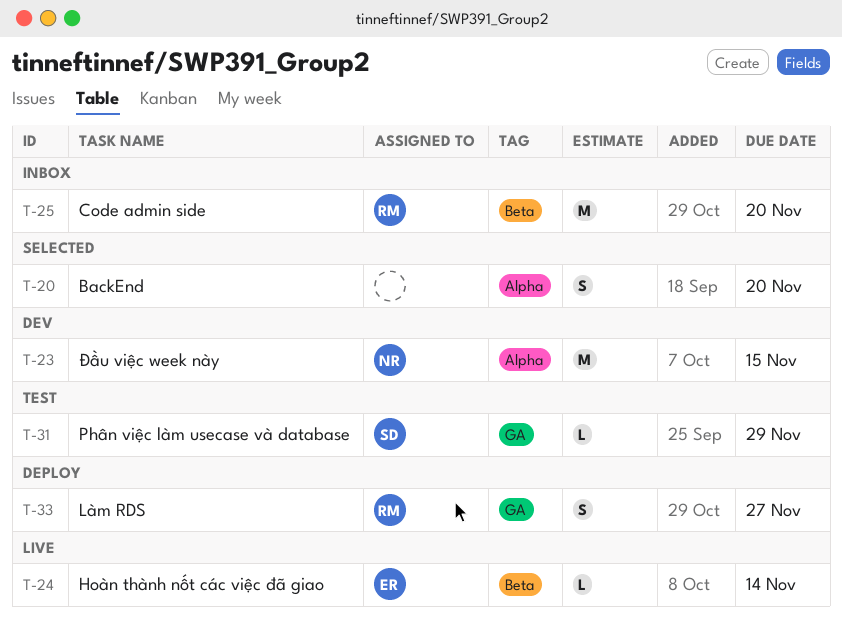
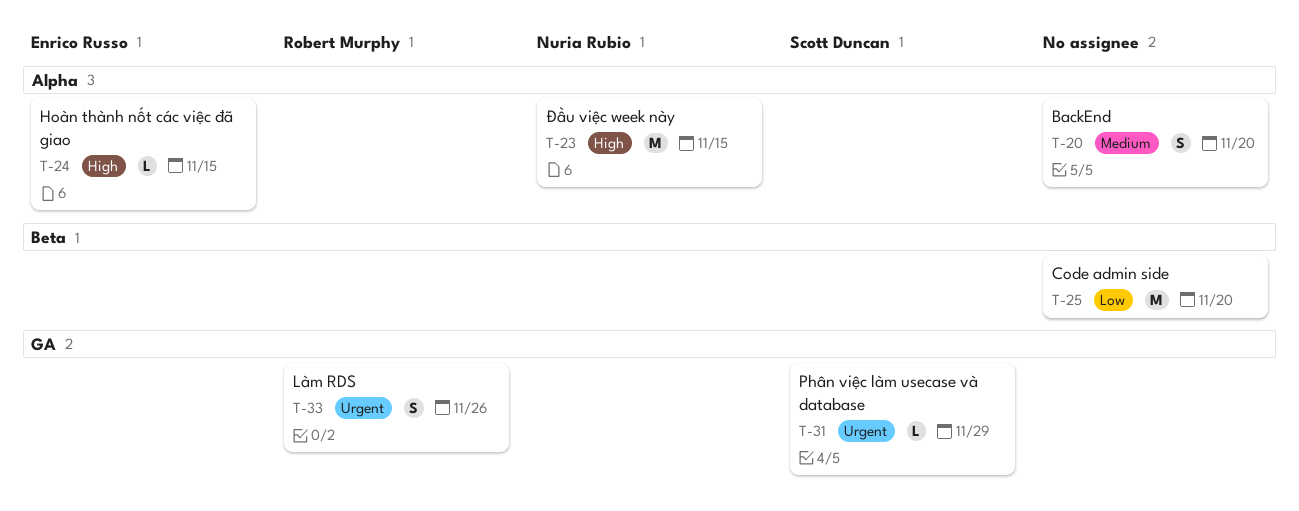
T-24, label: Beta -> Alpha
T-24, due: Nov 14 -> Nov 15
T-25, owner: Robert Murphy -> none
T-33, due: Nov 27 -> Nov 26

